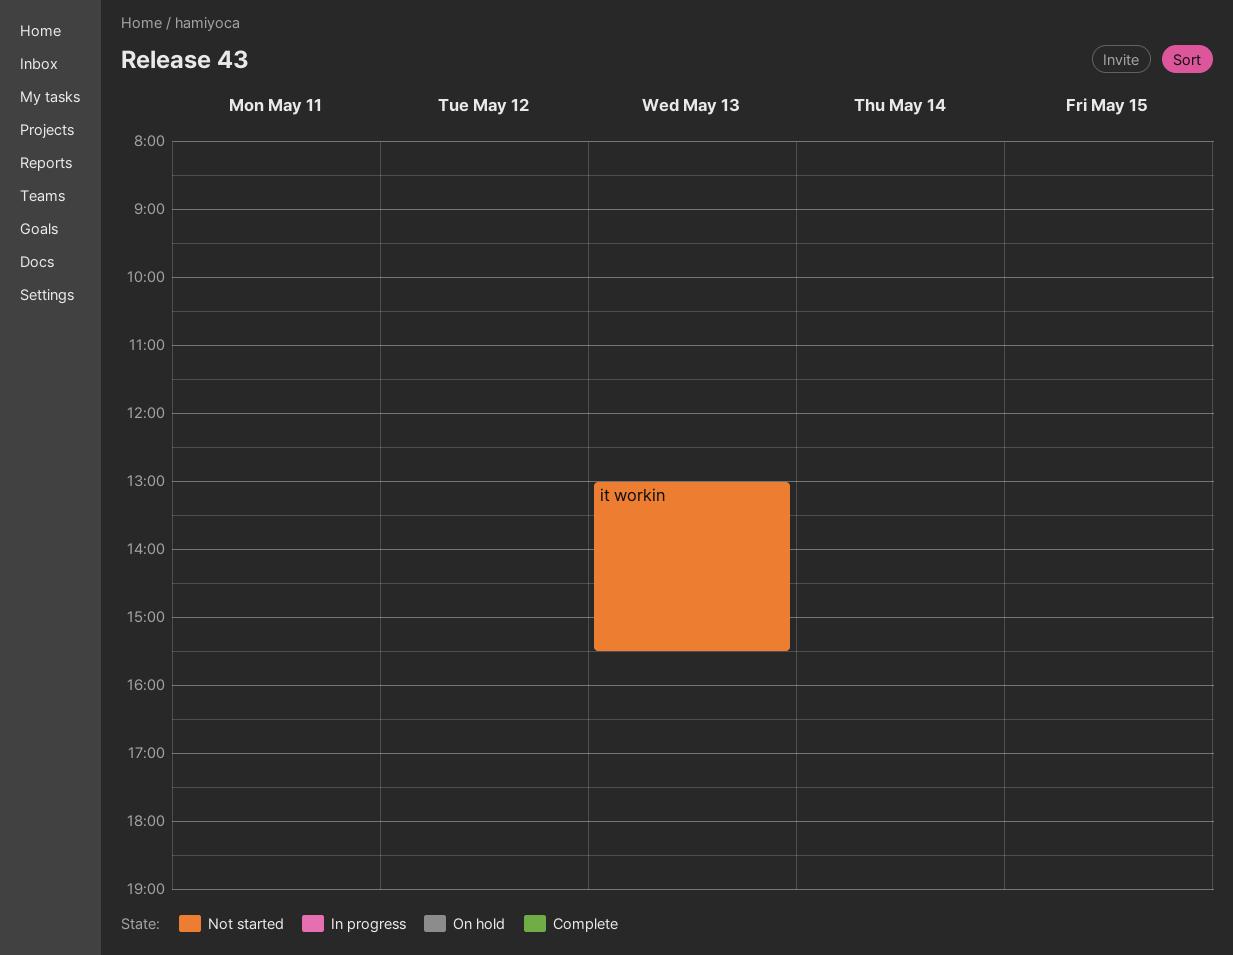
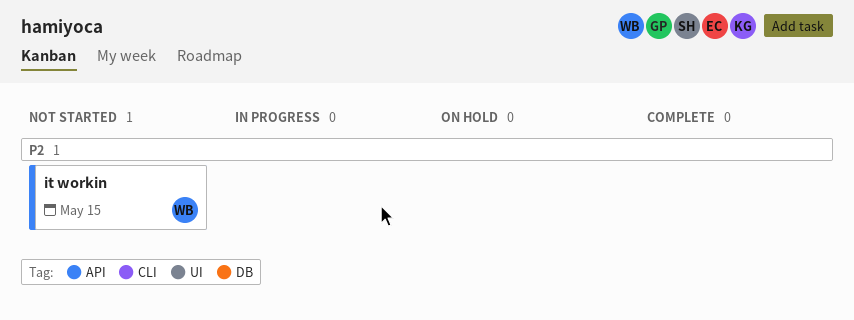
it workin, day: May 13 -> May 15

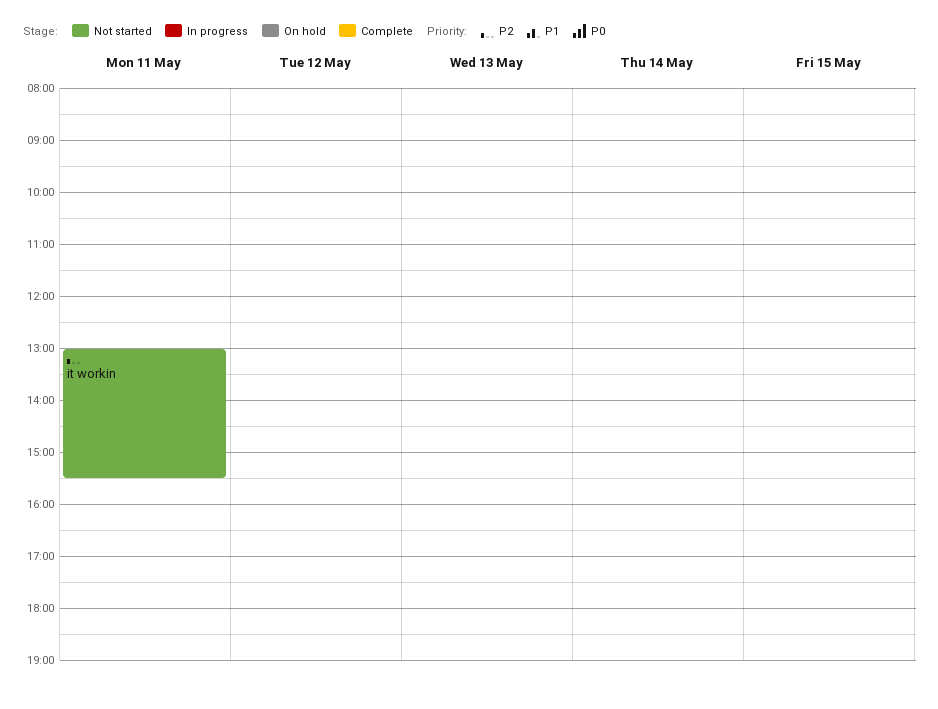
it workin, day: May 15 -> May 11

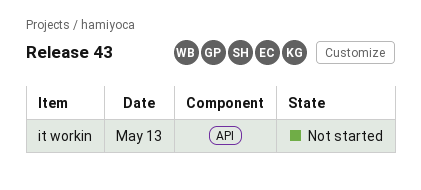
it workin, day: May 11 -> May 13

